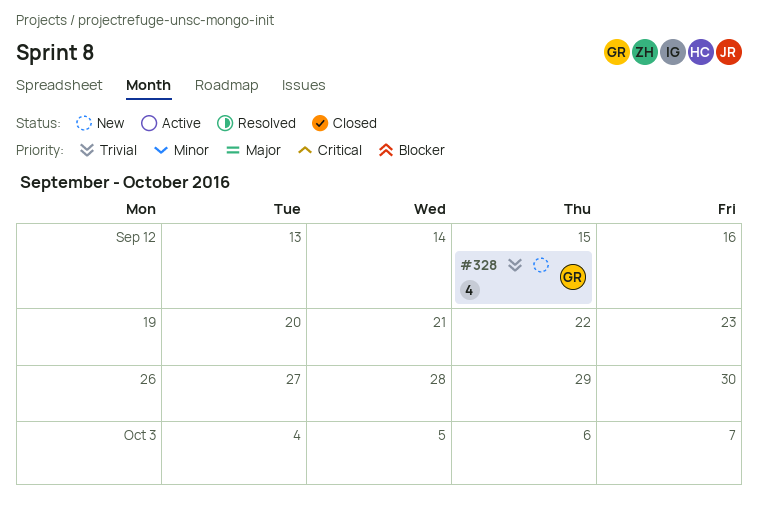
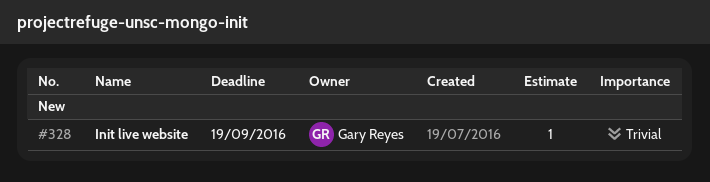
#328, estimate: 4 -> 1
#328, due: Sep 15 -> Sep 19

